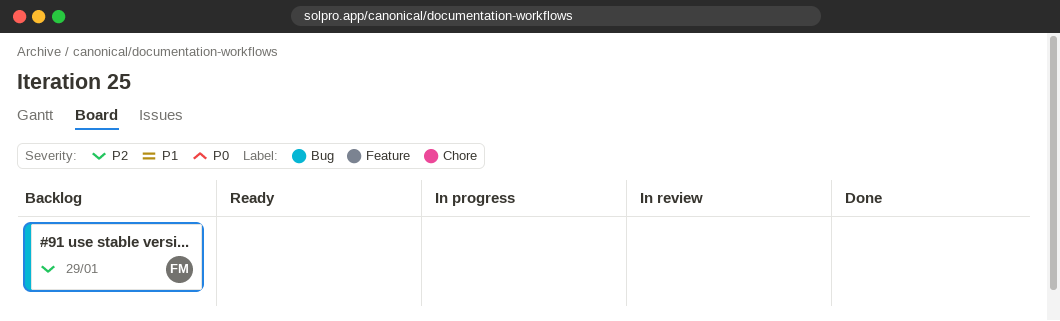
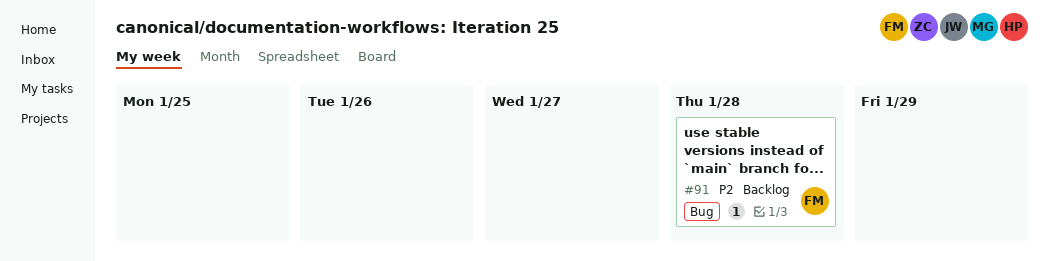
#91, due: Jan 29 -> Jan 28

